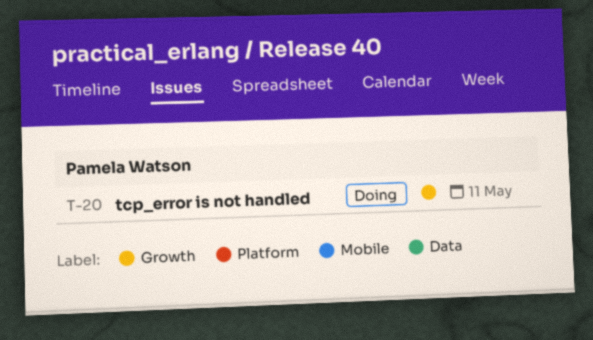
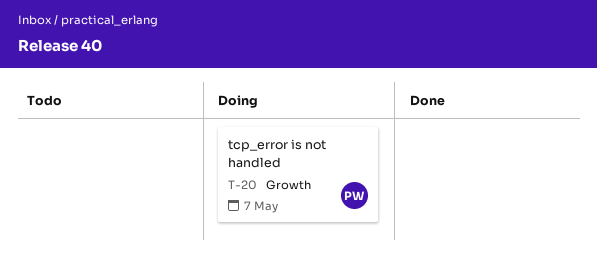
T-20, due: May 11 -> May 7

